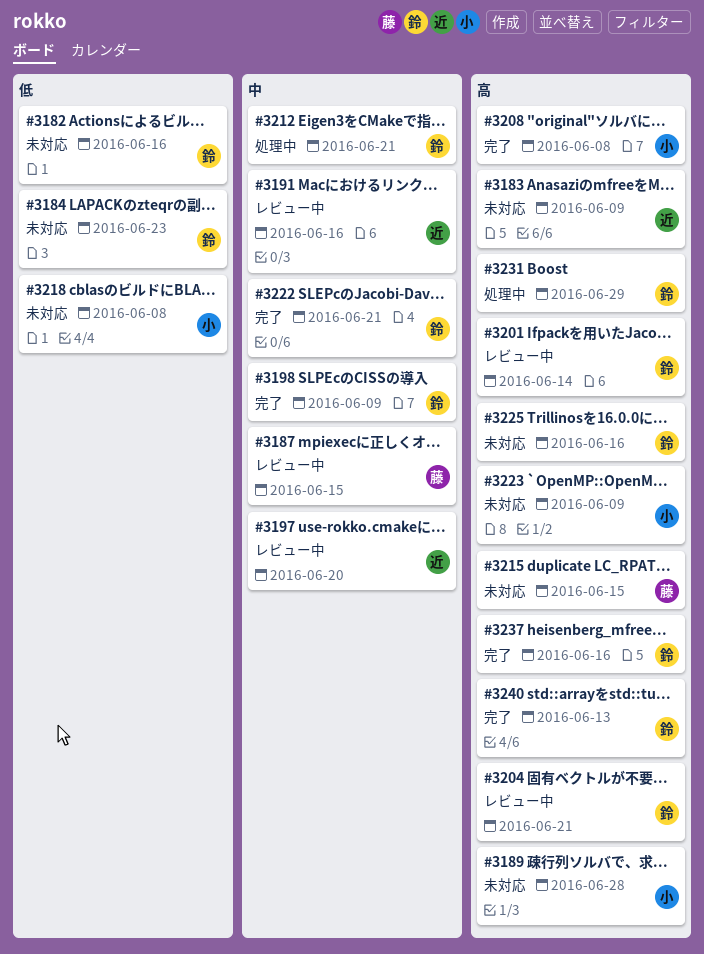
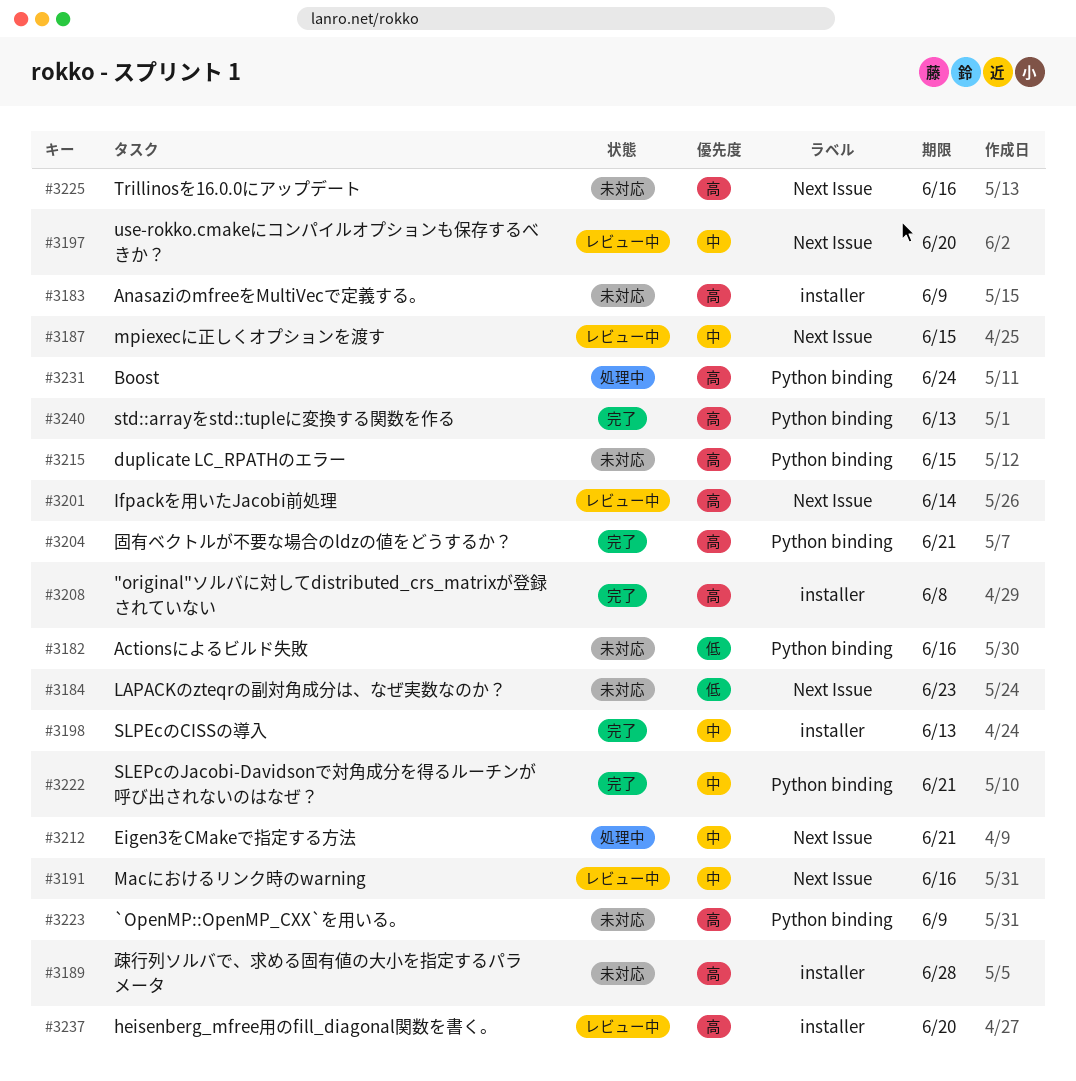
#3198, due: Jun 9 -> Jun 13
#3204, status: レビュー中 -> 完了
#3218: present -> none
#3231, due: Jun 29 -> Jun 24
#3237, status: 完了 -> レビュー中
#3237, due: Jun 16 -> Jun 20

